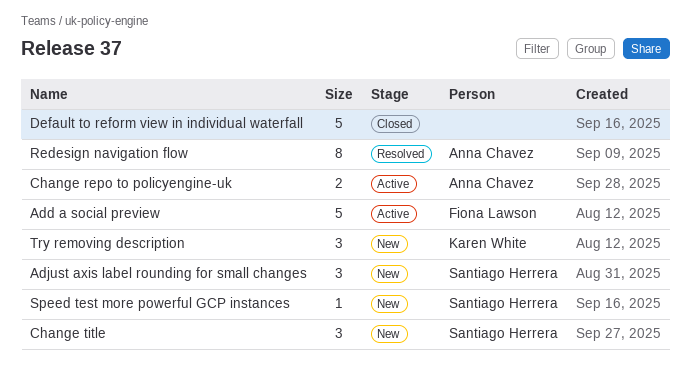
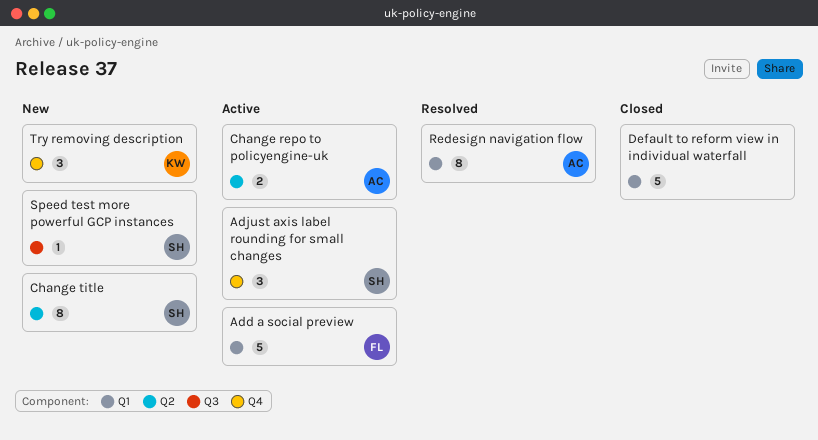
Adjust axis label rounding for small changes, status: New -> Active
Change title, estimate: 3 -> 8

